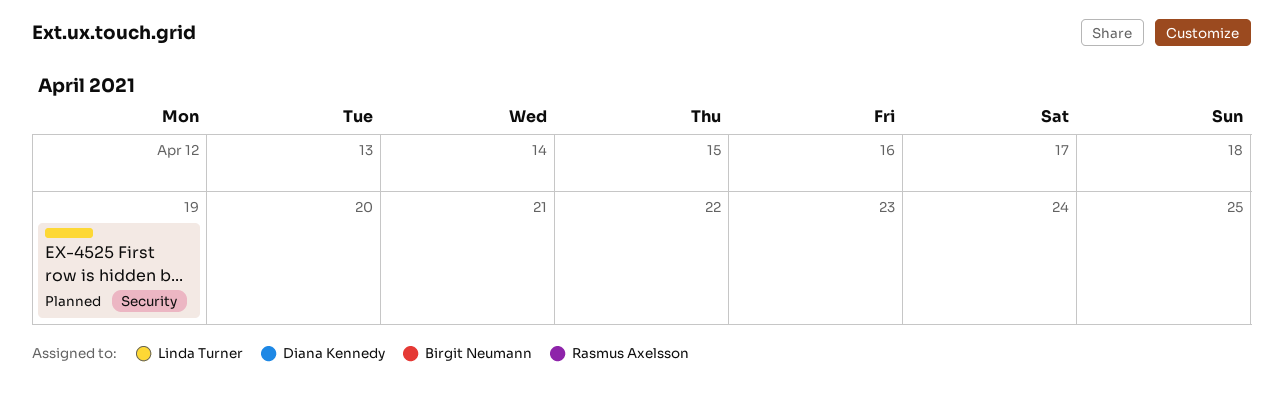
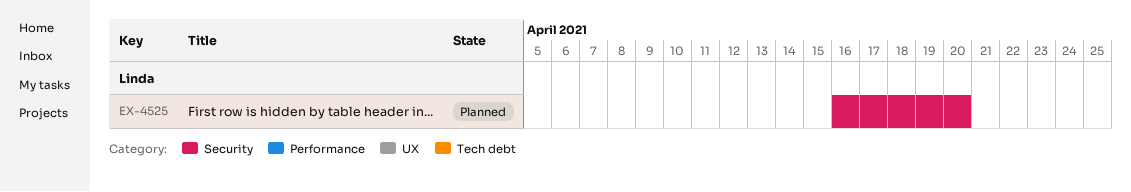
EX-4525, due: Apr 19 -> Apr 20

